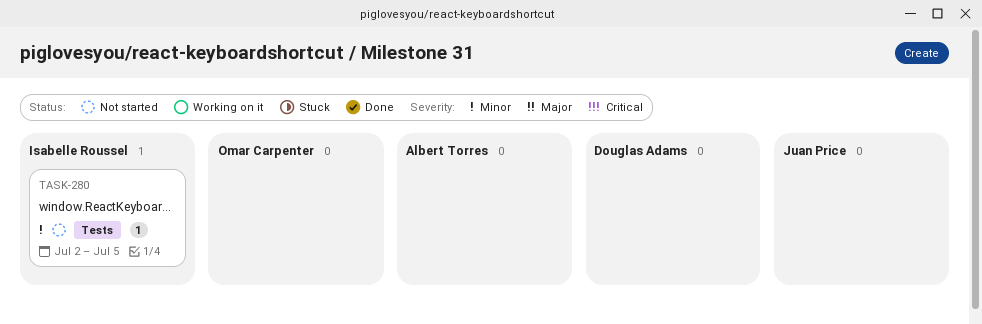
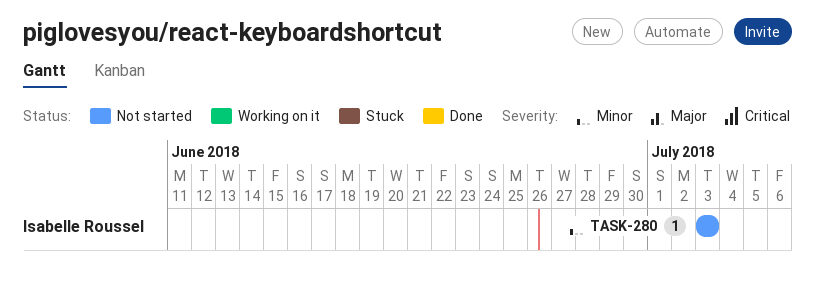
TASK-280, start: Jul 2 -> Jul 3
TASK-280, due: Jul 5 -> Jul 3

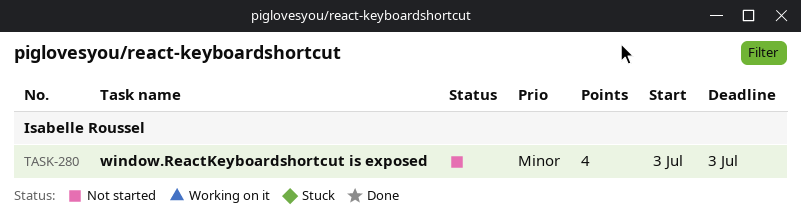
TASK-280, estimate: 1 -> 4

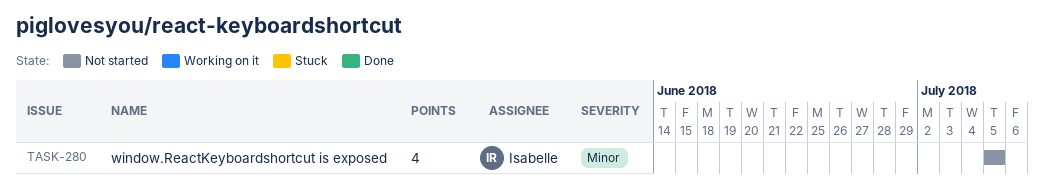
TASK-280, start: Jul 3 -> Jul 5
TASK-280, due: Jul 3 -> Jul 5

